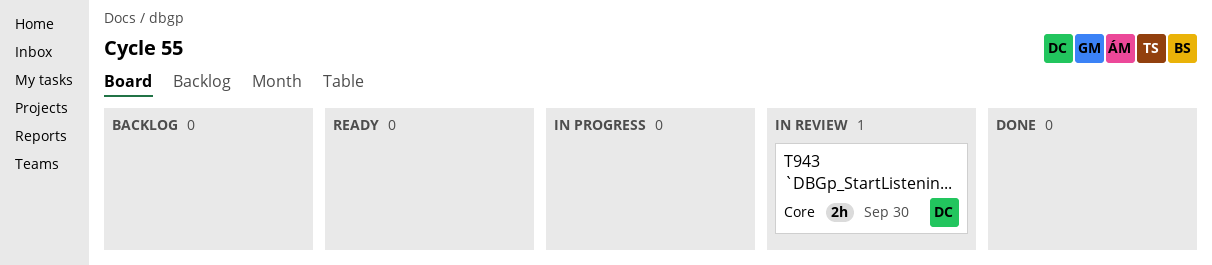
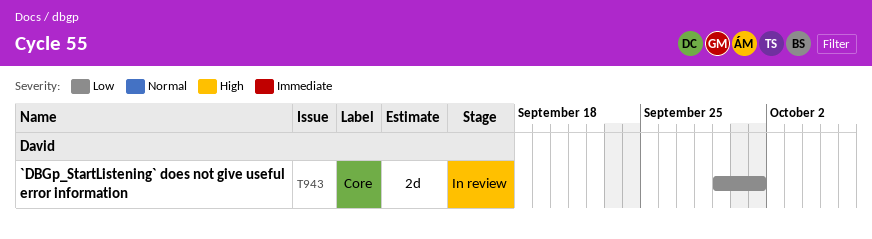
T943, estimate: 2h -> 2d
T943, due: Sep 30 -> Oct 1

